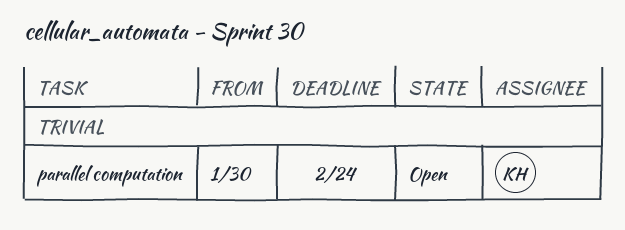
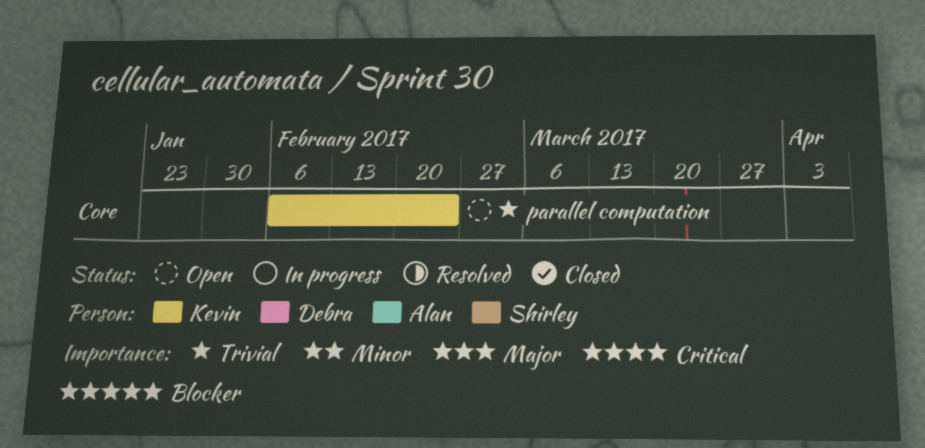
parallel computation, start: Jan 30 -> Feb 6

